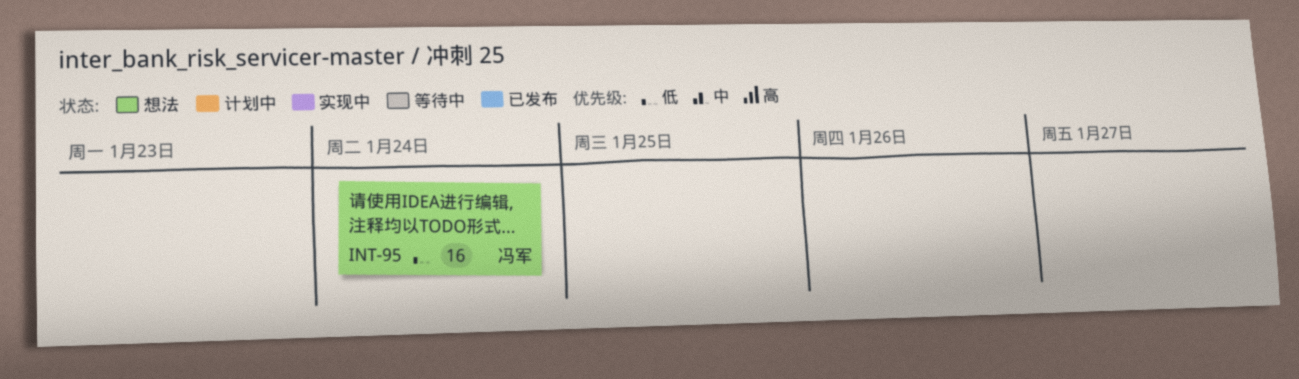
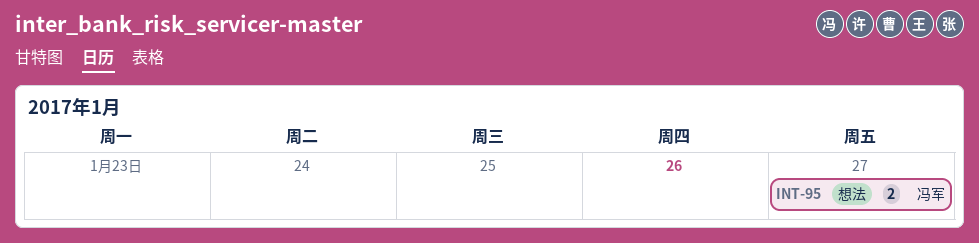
INT-95, estimate: 16 -> 2
INT-95, due: Jan 24 -> Jan 27

